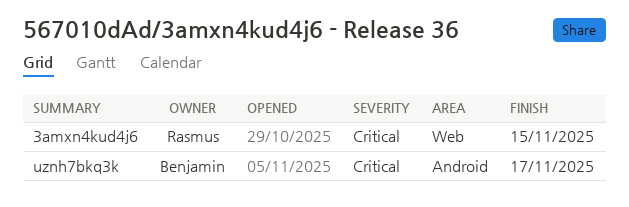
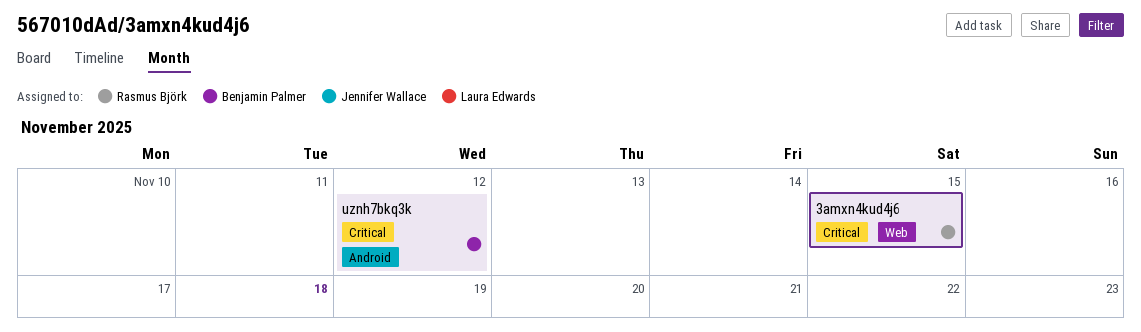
uznh7bkq3k, due: Nov 17 -> Nov 12

